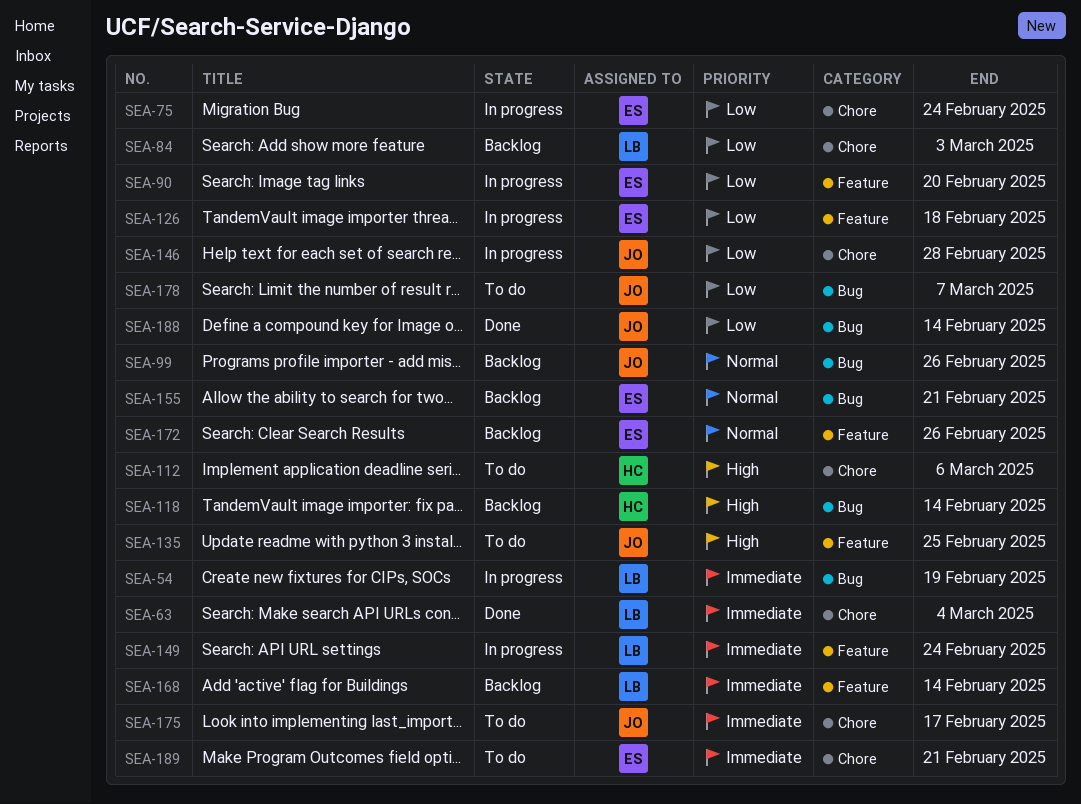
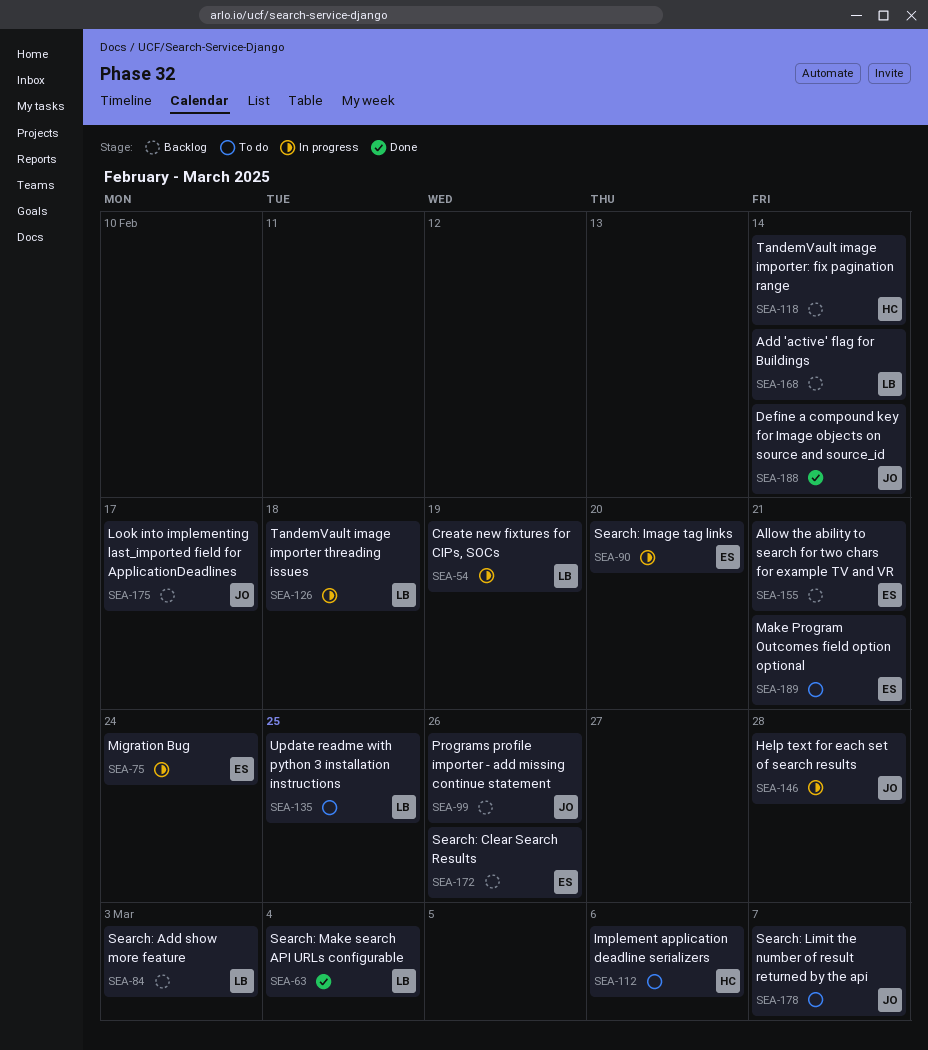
SEA-126, owner: ES -> LB
SEA-135, owner: JO -> LB
SEA-149: present -> none
SEA-175, status: To do -> Backlog

